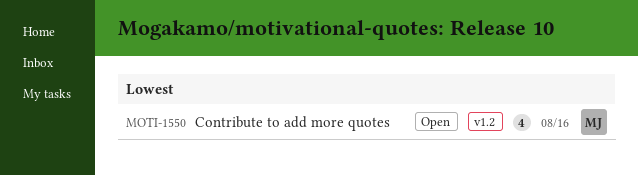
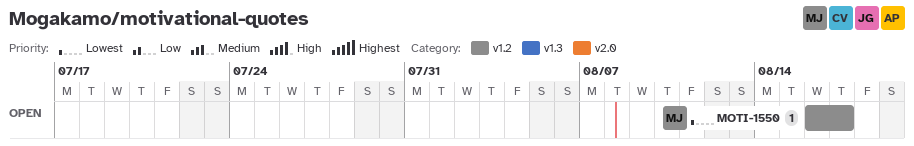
MOTI-1550, estimate: 4 -> 1
MOTI-1550, due: Aug 16 -> Aug 17

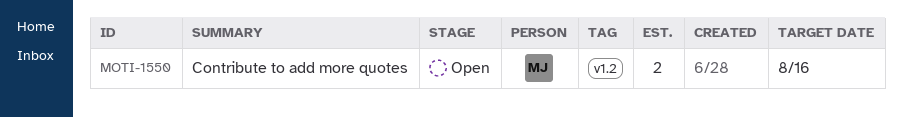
MOTI-1550, estimate: 1 -> 2
MOTI-1550, due: Aug 17 -> Aug 16

